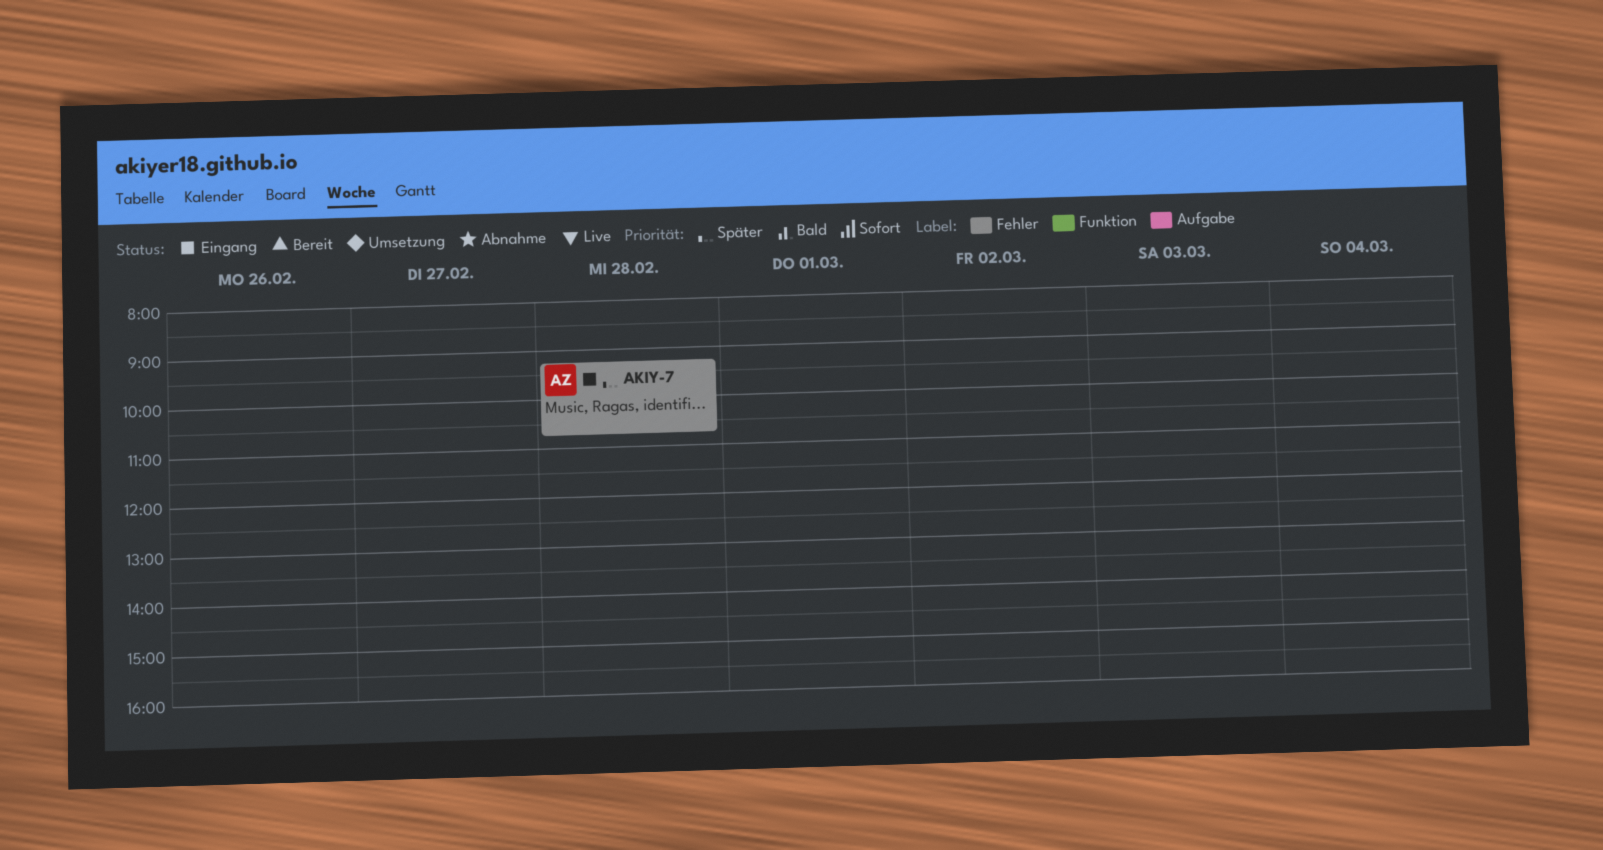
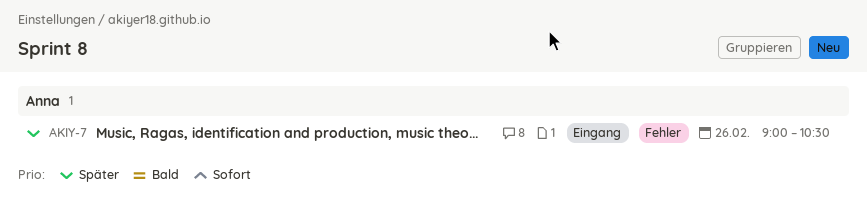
AKIY-7, day: Feb 28 -> Feb 26
AKIY-7, begins: 09:15 -> 09:00
AKIY-7, ends: 10:45 -> 10:30

